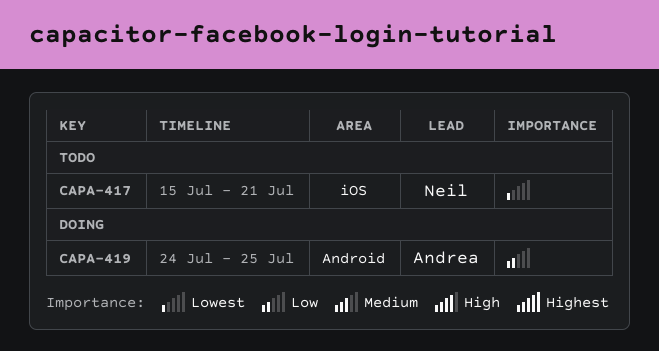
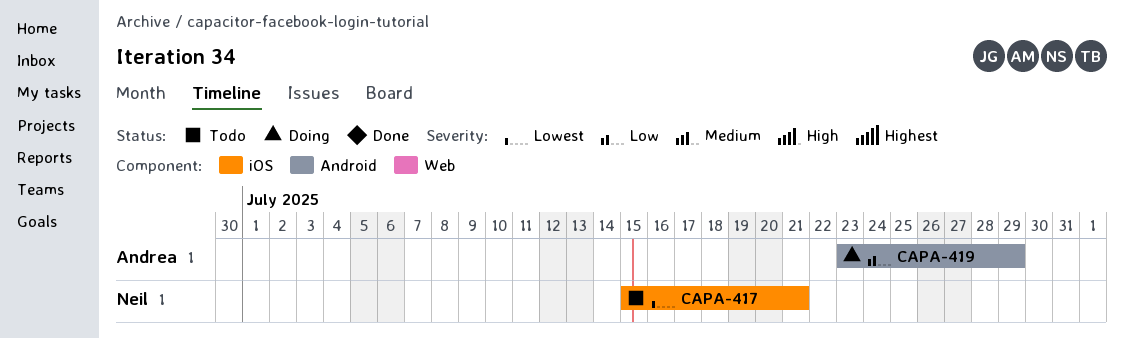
CAPA-419, start: Jul 24 -> Jul 23
CAPA-419, due: Jul 25 -> Jul 29

